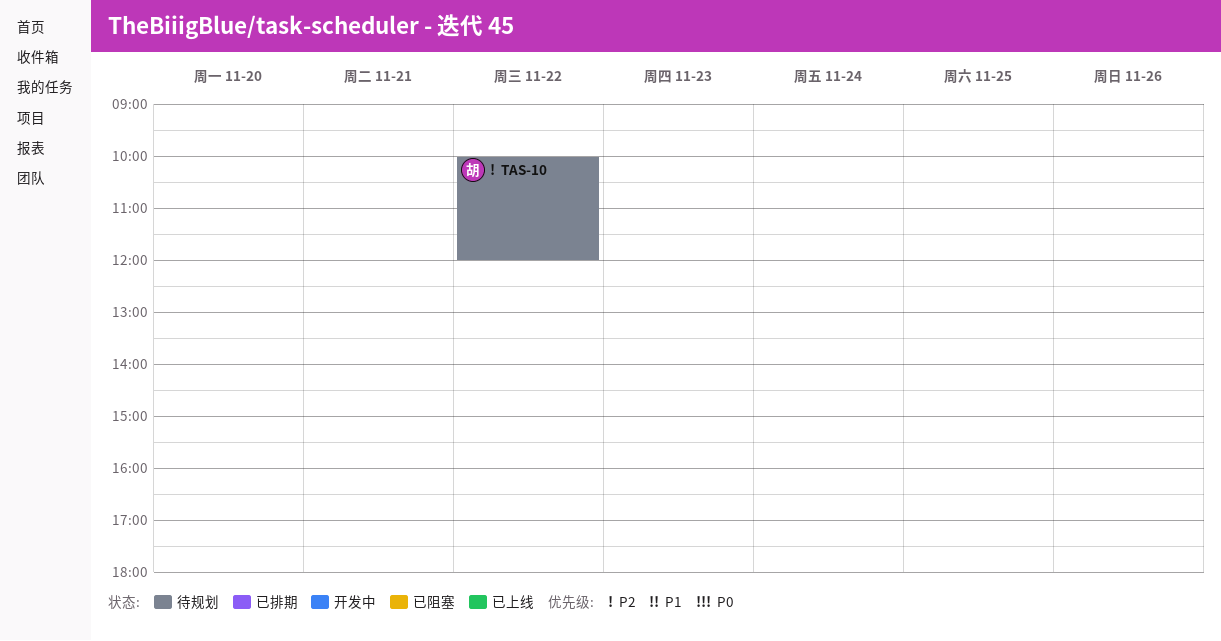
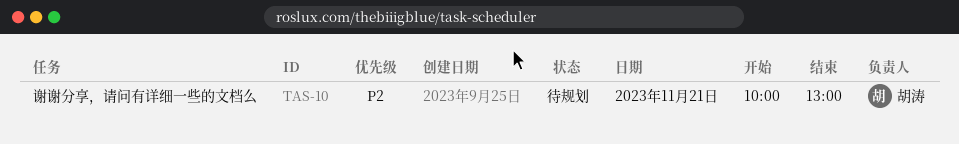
TAS-10, day: Nov 22 -> Nov 21
TAS-10, ends: 12:00 -> 13:00

